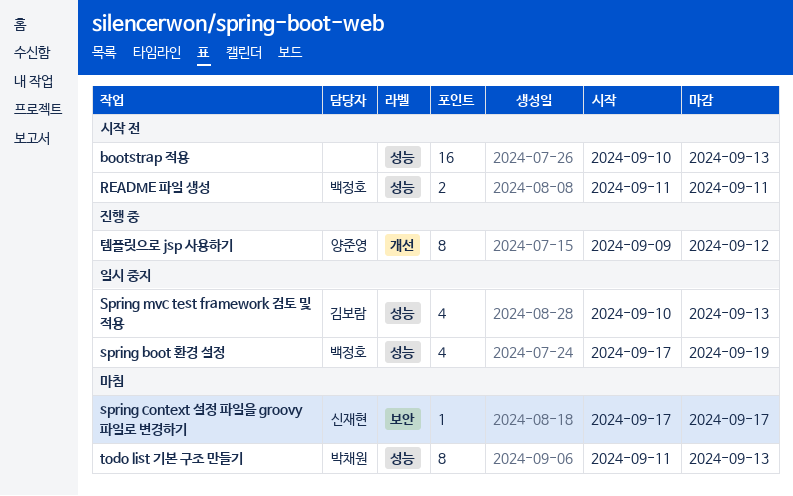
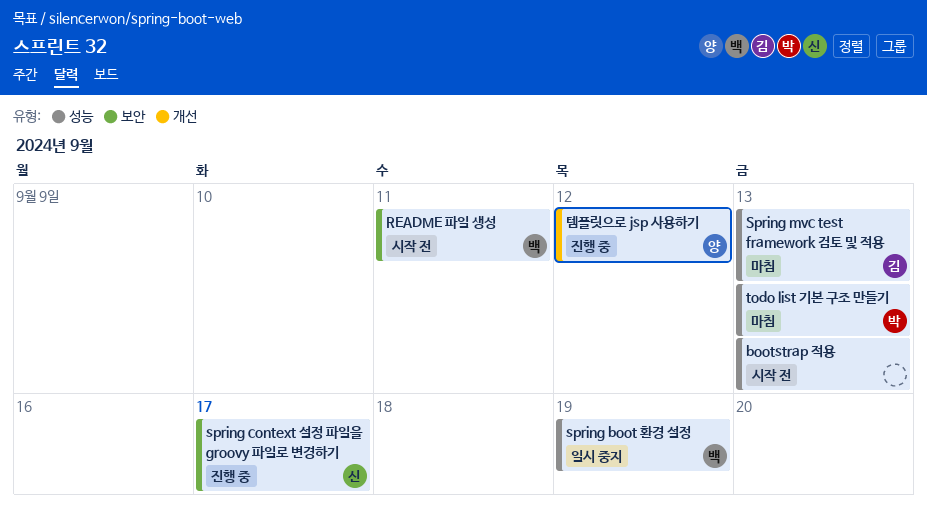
README 파일 생성, label: 성능 -> 보안
spring context 설정 파일을 groovy 파일로 변경하기, status: 마침 -> 진행 중
Spring mvc test framework 검토 및 적용, status: 일시 중지 -> 마침

